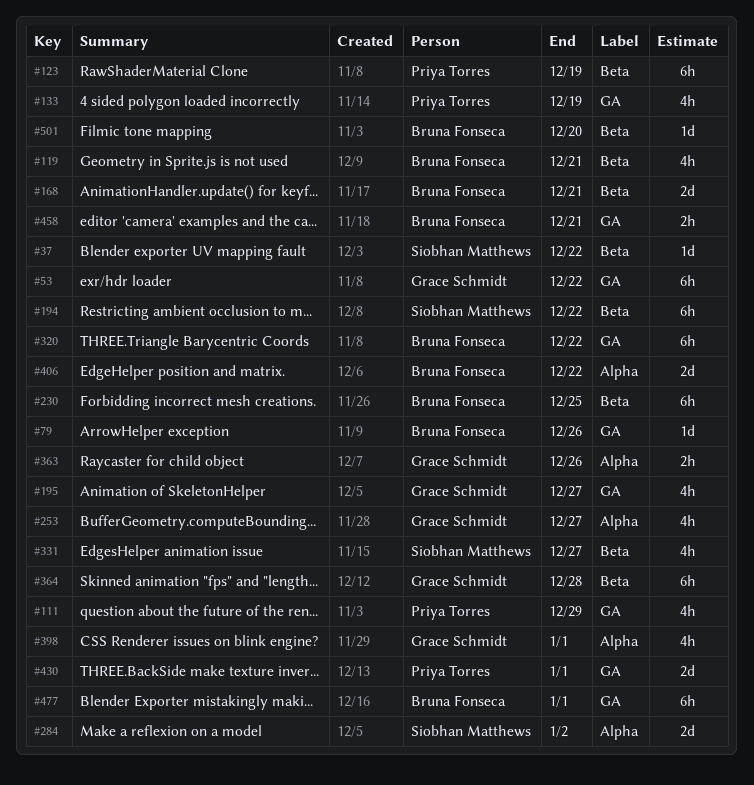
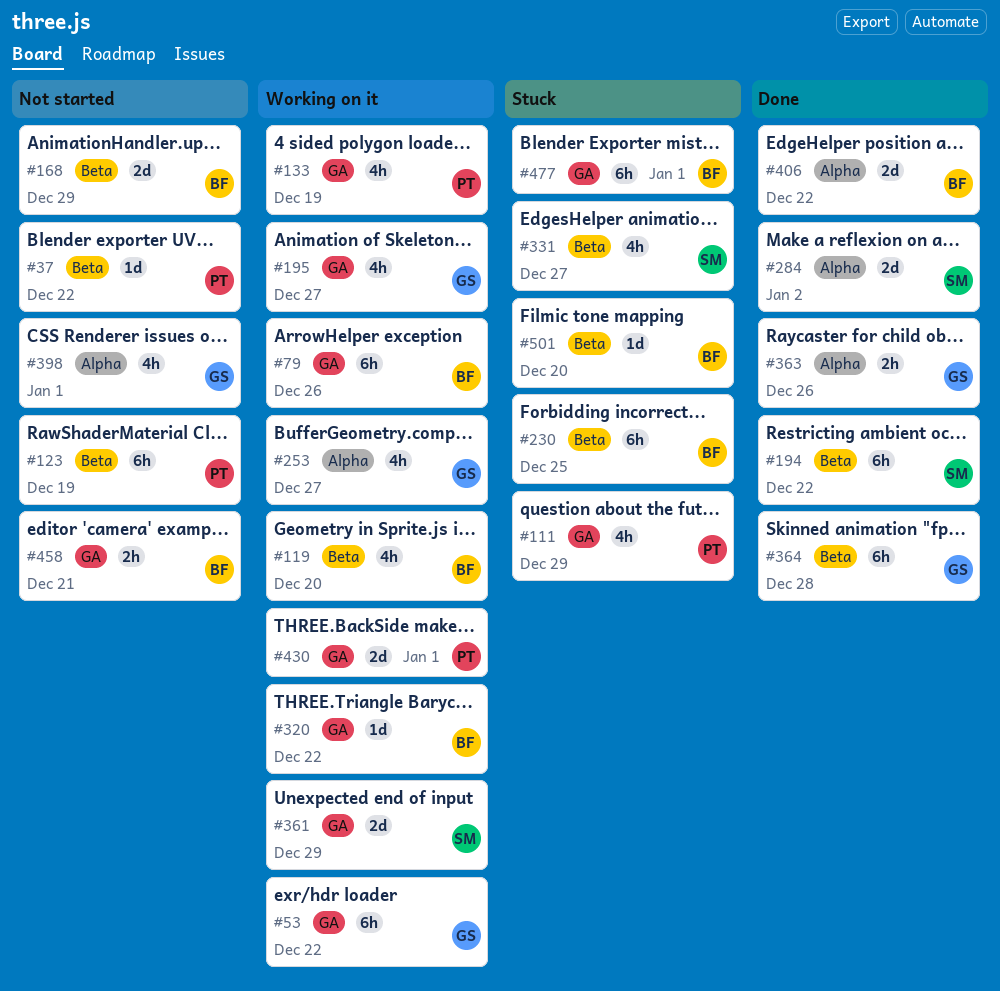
#37, owner: Siobhan Matthews -> Priya Torres
#79, estimate: 1d -> 6h
#119, due: Dec 21 -> Dec 20
#168, due: Dec 21 -> Dec 29
#320, estimate: 6h -> 1d
#361: none -> present

